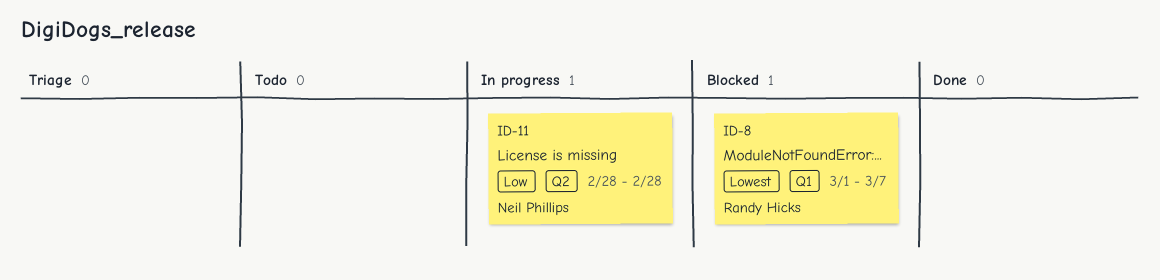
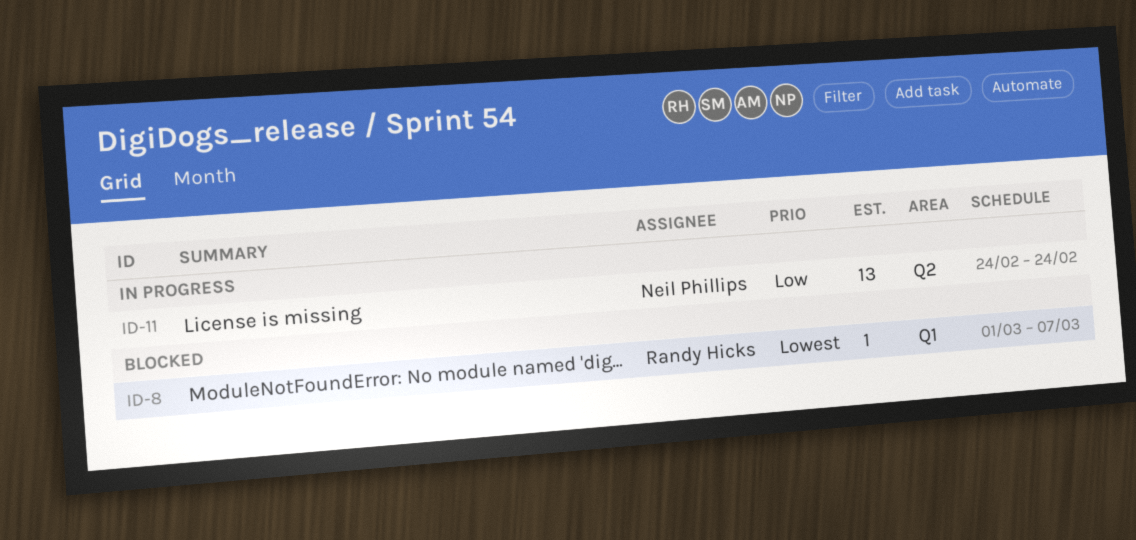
ID-11, start: Feb 28 -> Feb 24
ID-11, due: Feb 28 -> Feb 24

